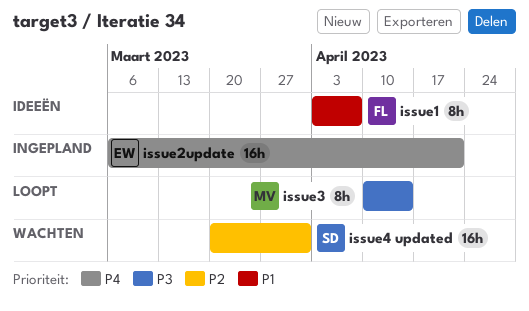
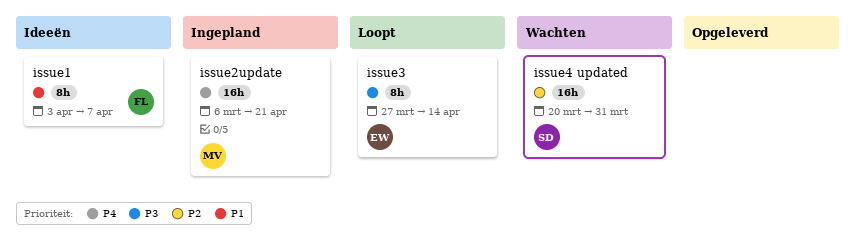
issue2update, owner: EW -> MV
issue3, owner: MV -> EW
issue3, start: Apr 10 -> Mar 27

